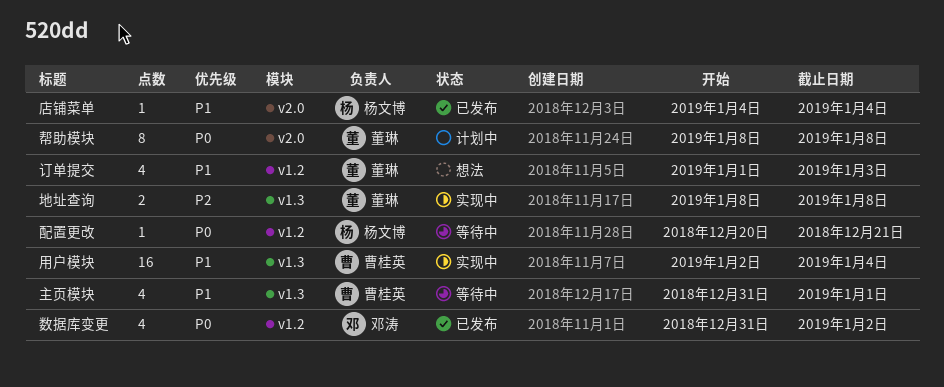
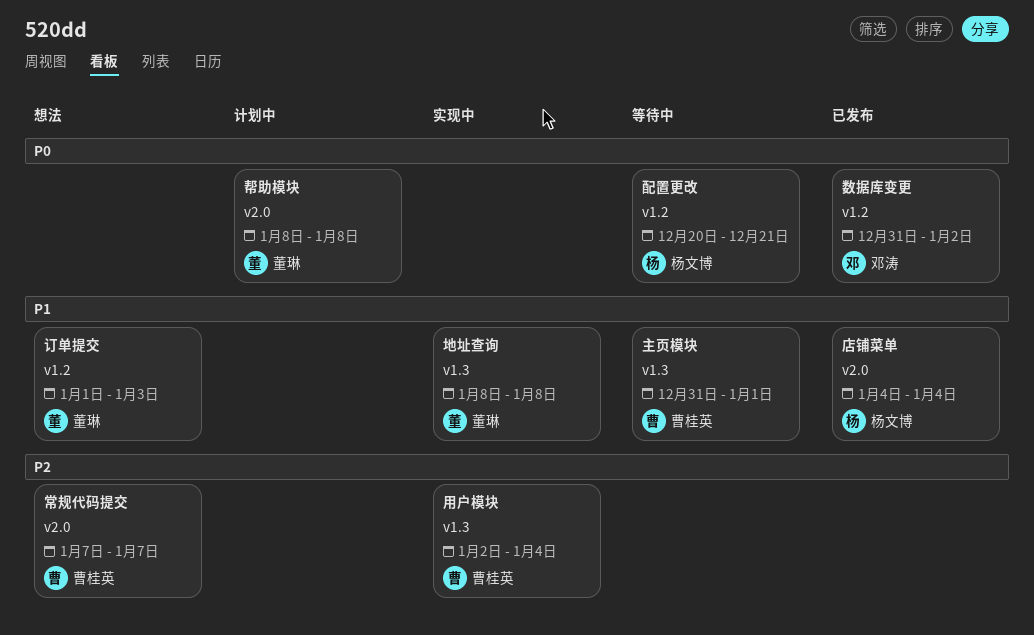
地址查询, priority: P2 -> P1
常规代码提交: none -> present
用户模块, priority: P1 -> P2

